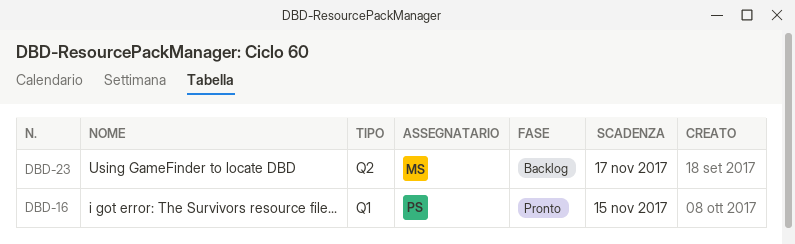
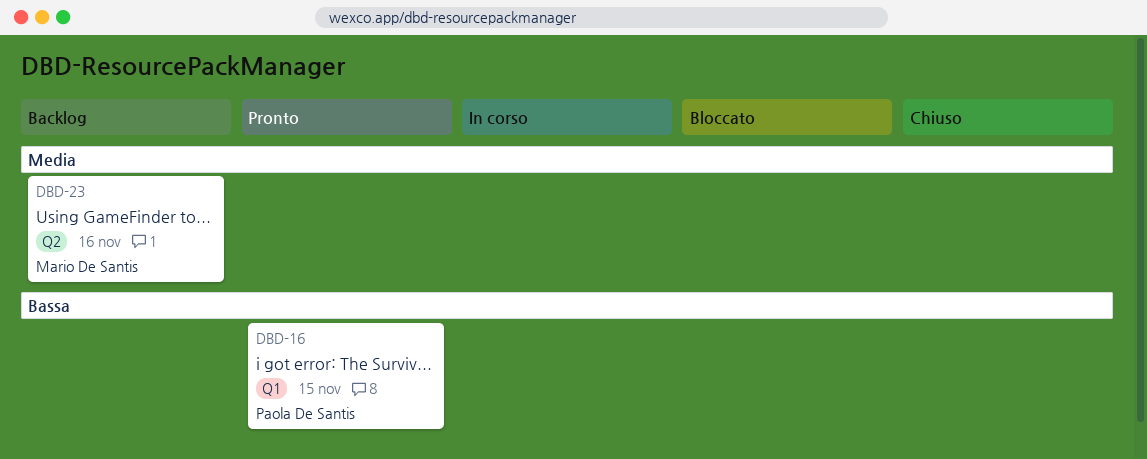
DBD-23, due: Nov 17 -> Nov 16

